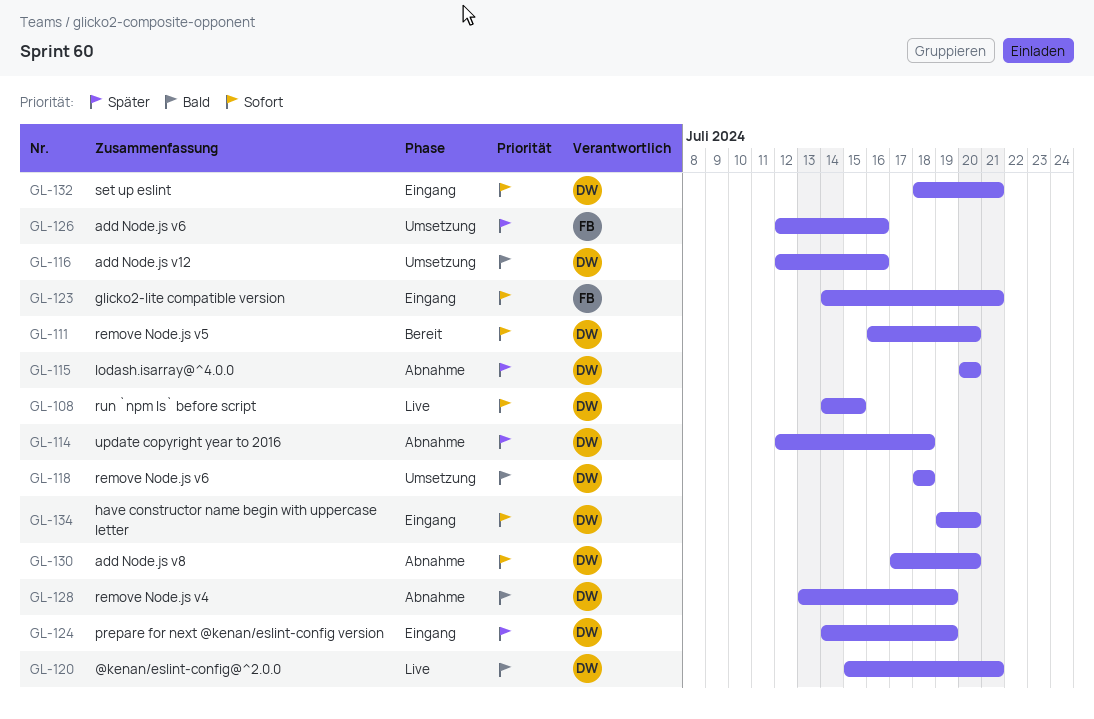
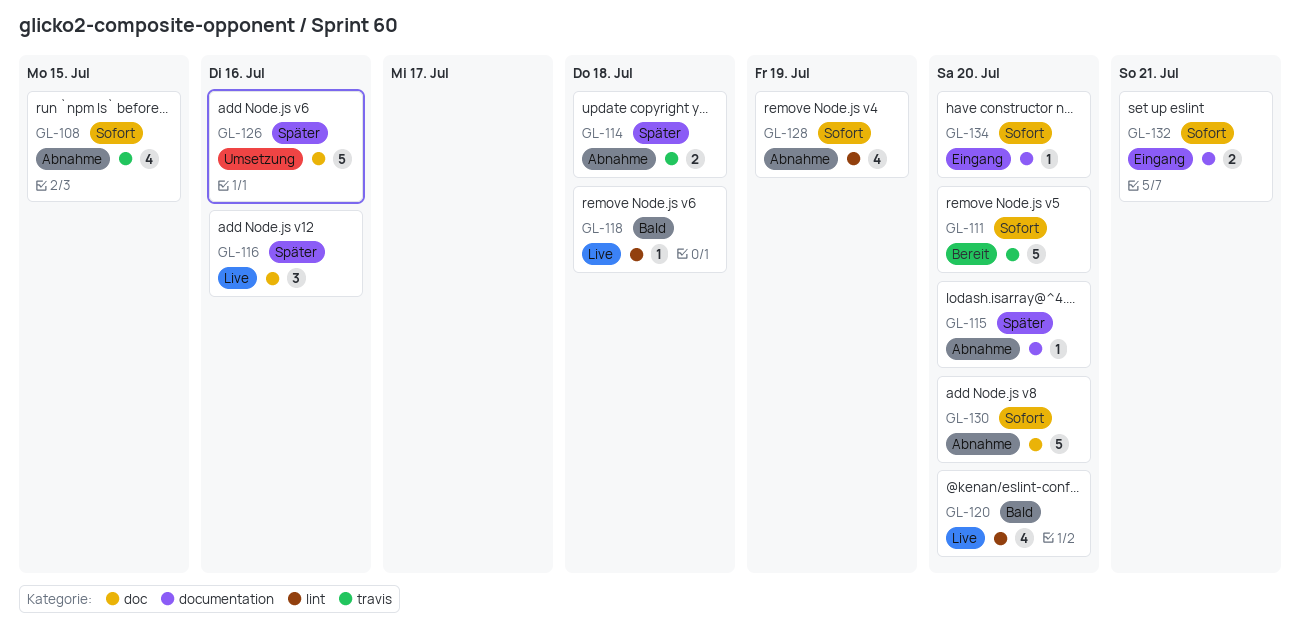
GL-108, status: Live -> Abnahme
GL-116, status: Umsetzung -> Live
GL-116, priority: Bald -> Später
GL-118, status: Umsetzung -> Live
GL-120, due: Jul 21 -> Jul 20
GL-123: present -> none
GL-124: present -> none
GL-128, priority: Bald -> Sofort

